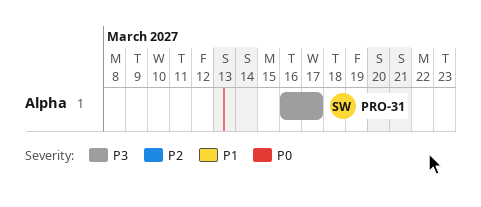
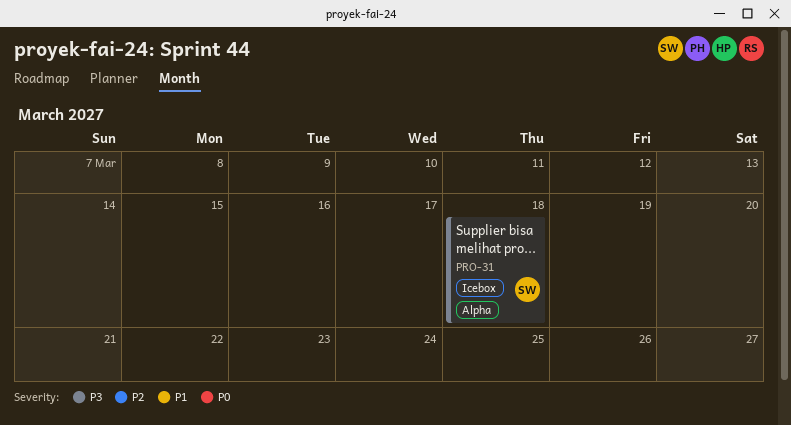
PRO-31, due: Mar 17 -> Mar 18

